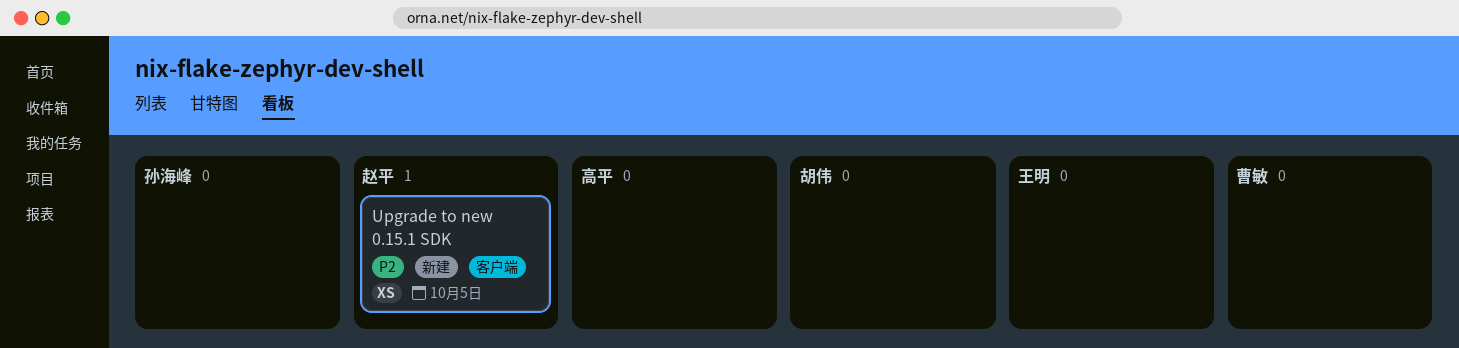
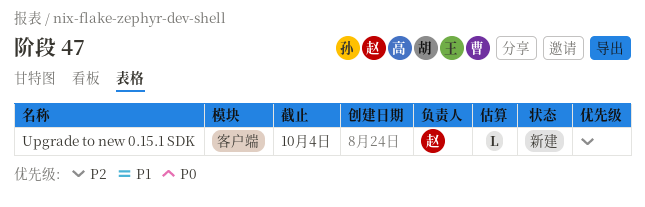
Upgrade to new 0.15.1 SDK, estimate: XS -> L
Upgrade to new 0.15.1 SDK, due: Oct 5 -> Oct 4

